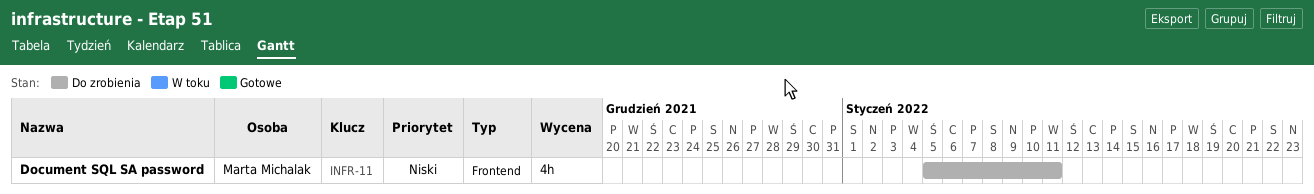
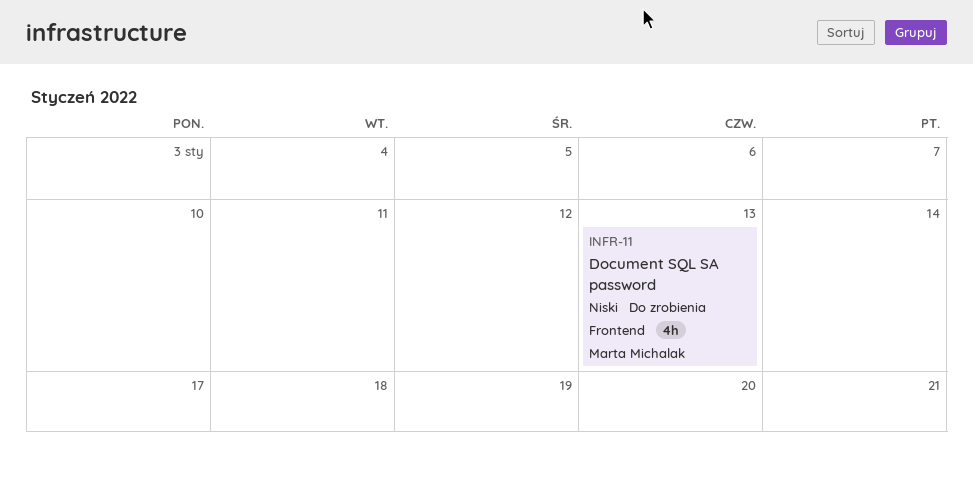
INFR-11, due: Jan 11 -> Jan 13

